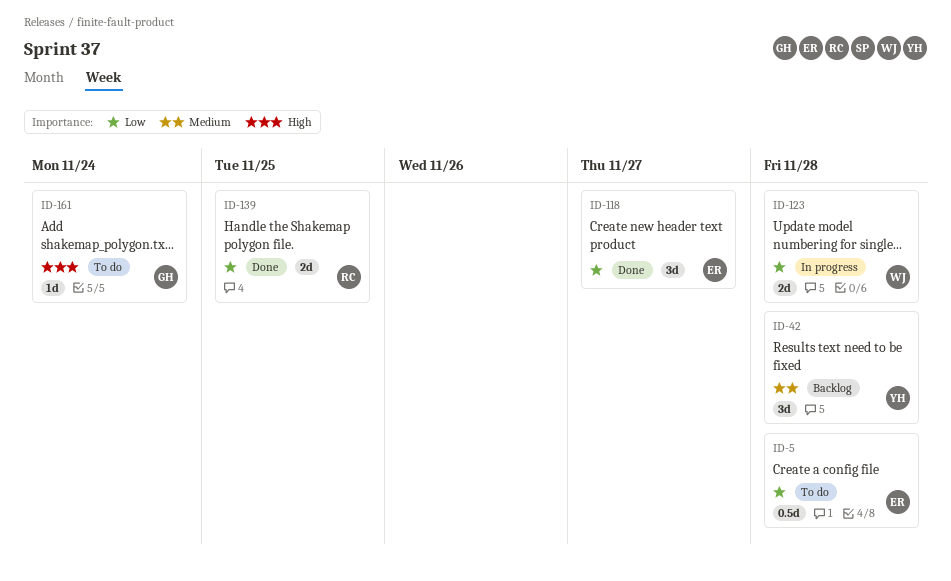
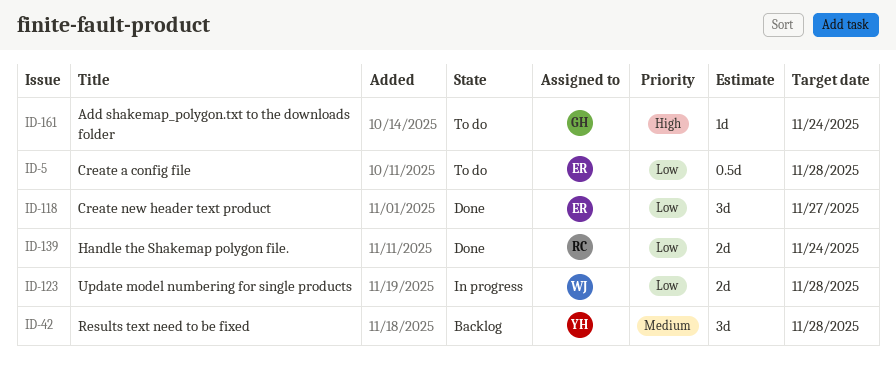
ID-139, due: Nov 25 -> Nov 24

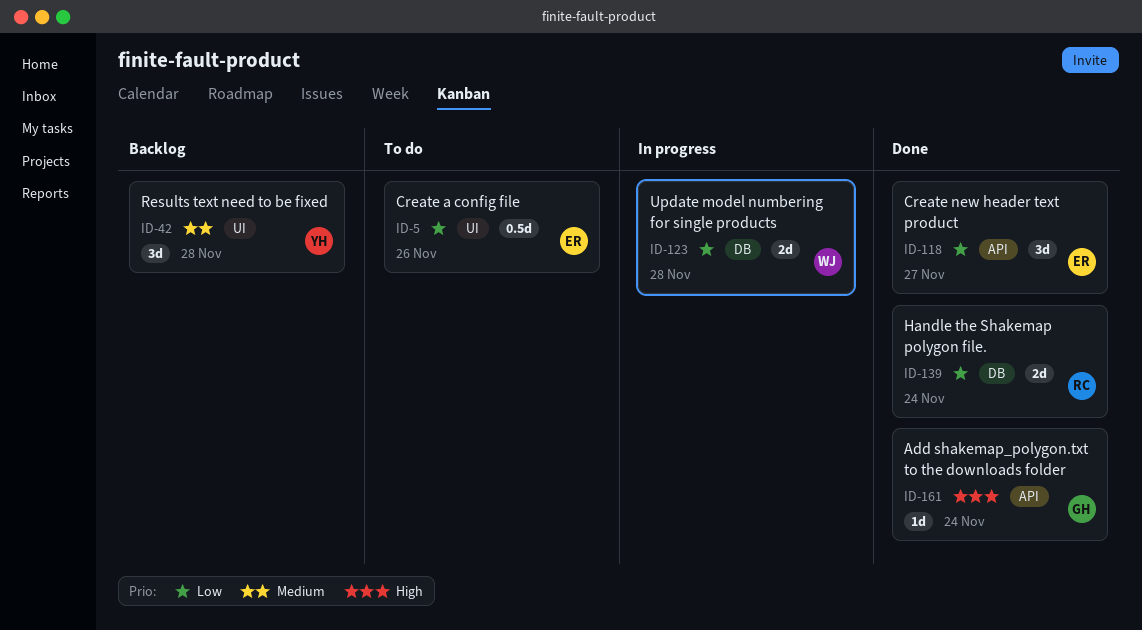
ID-5, due: Nov 28 -> Nov 26
ID-161, status: To do -> Done

